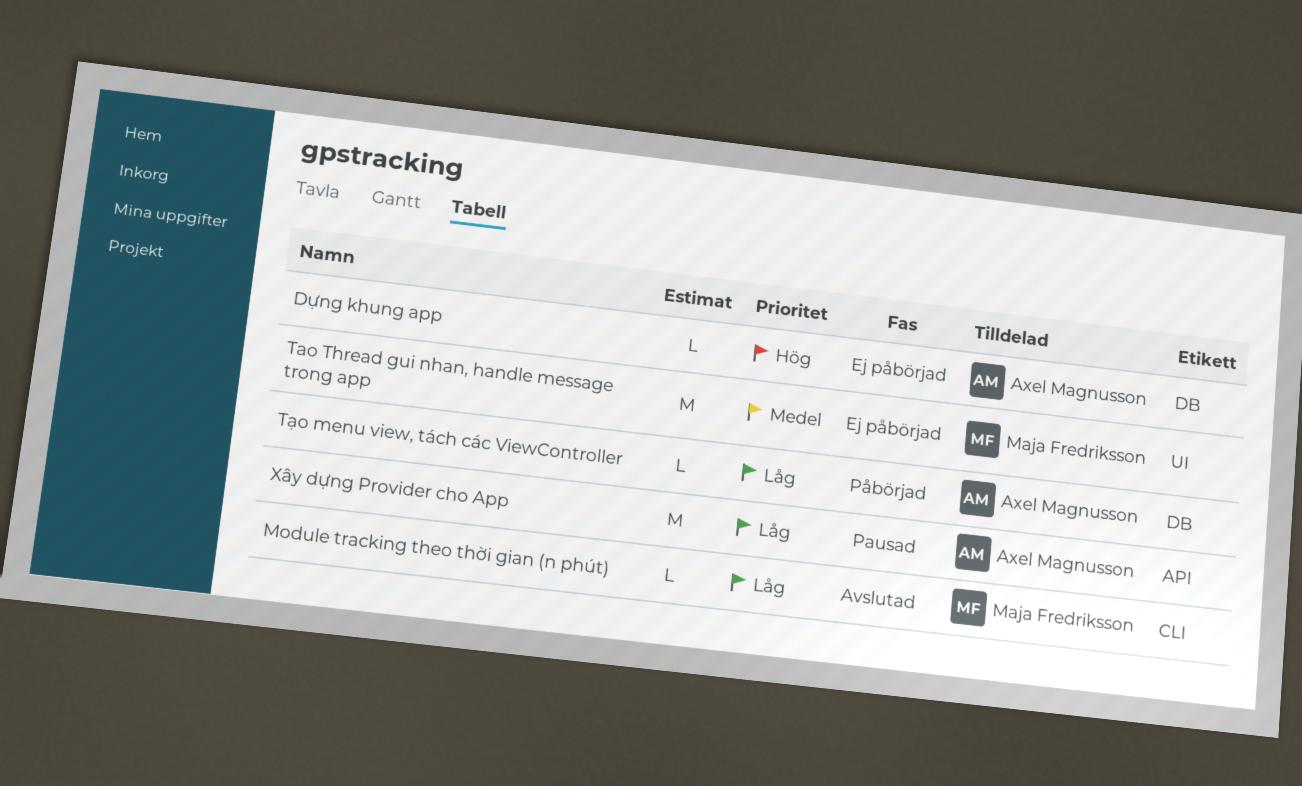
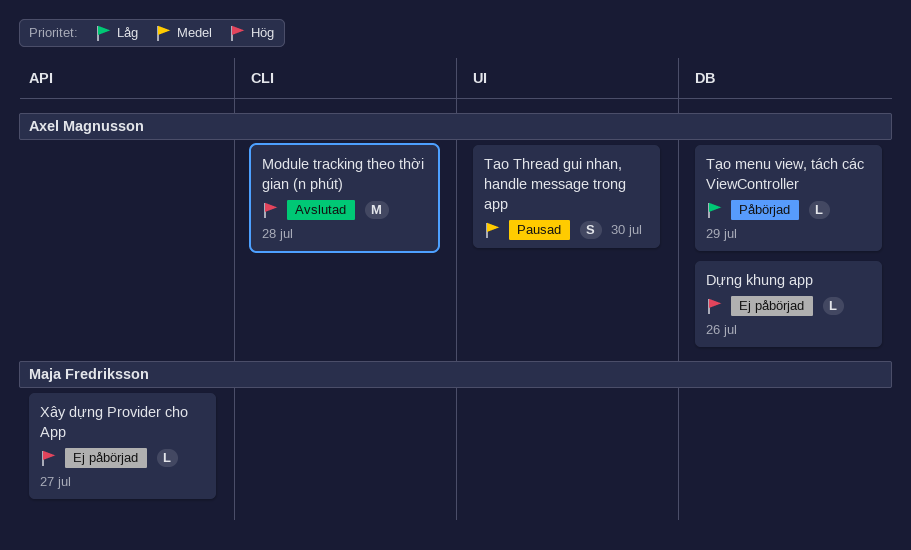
Module tracking theo thời gian (n phút), owner: Maja Fredriksson -> Axel Magnusson
Module tracking theo thời gian (n phút), priority: Låg -> Hög
Module tracking theo thời gian (n phút), estimate: L -> M
Tao Thread gui nhan, handle message trong app, status: Ej påbörjad -> Pausad
Tao Thread gui nhan, handle message trong app, owner: Maja Fredriksson -> Axel Magnusson
Tao Thread gui nhan, handle message trong app, estimate: M -> S
Xây dựng Provider cho App, status: Pausad -> Ej påbörjad
Xây dựng Provider cho App, owner: Axel Magnusson -> Maja Fredriksson
Xây dựng Provider cho App, priority: Låg -> Hög
Xây dựng Provider cho App, estimate: M -> L

